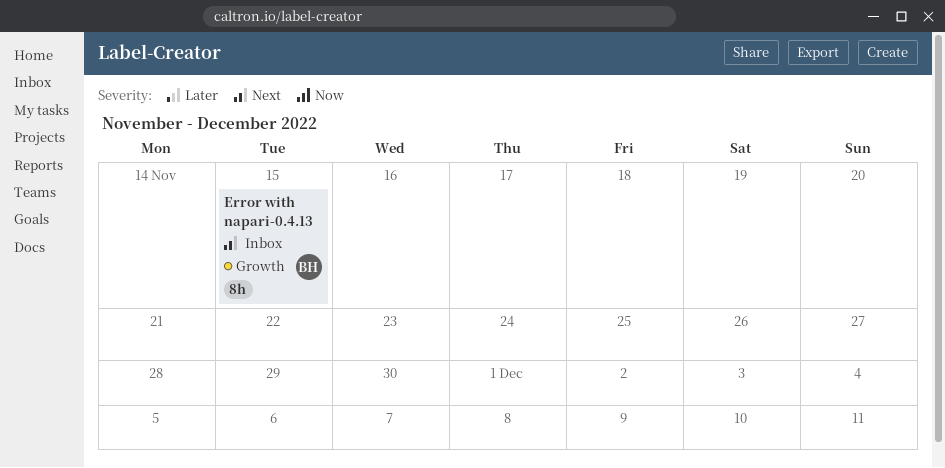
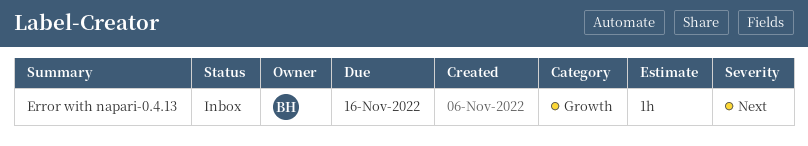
Error with napari-0.4.13, estimate: 8h -> 1h
Error with napari-0.4.13, due: Nov 15 -> Nov 16

